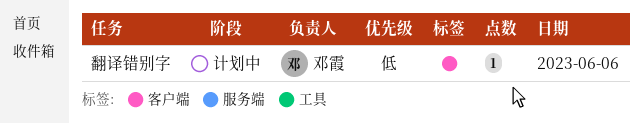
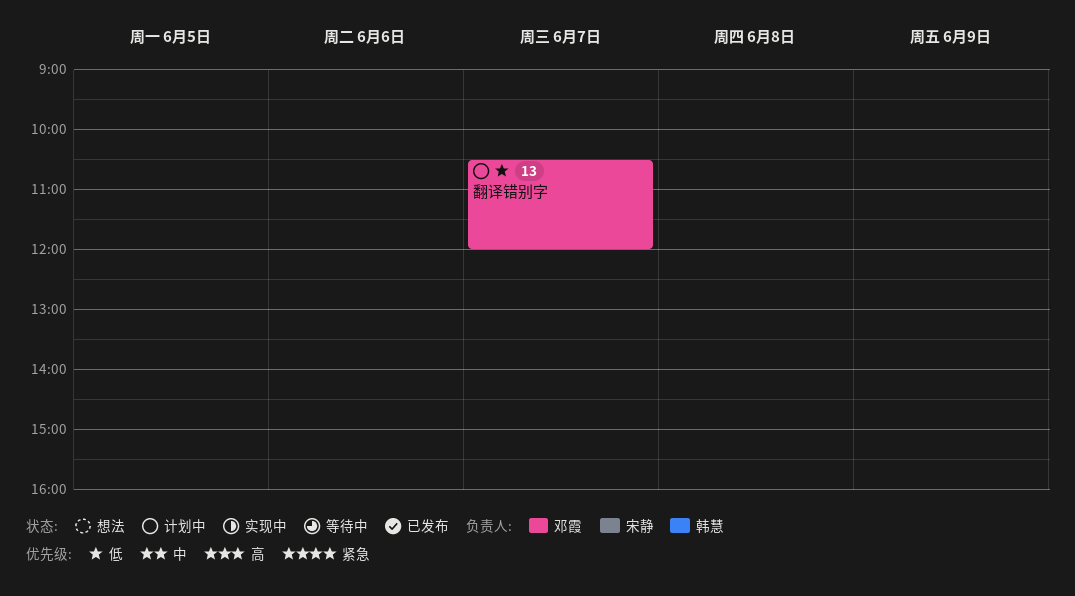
翻译错别字, estimate: 1 -> 13
翻译错别字, day: Jun 6 -> Jun 7

